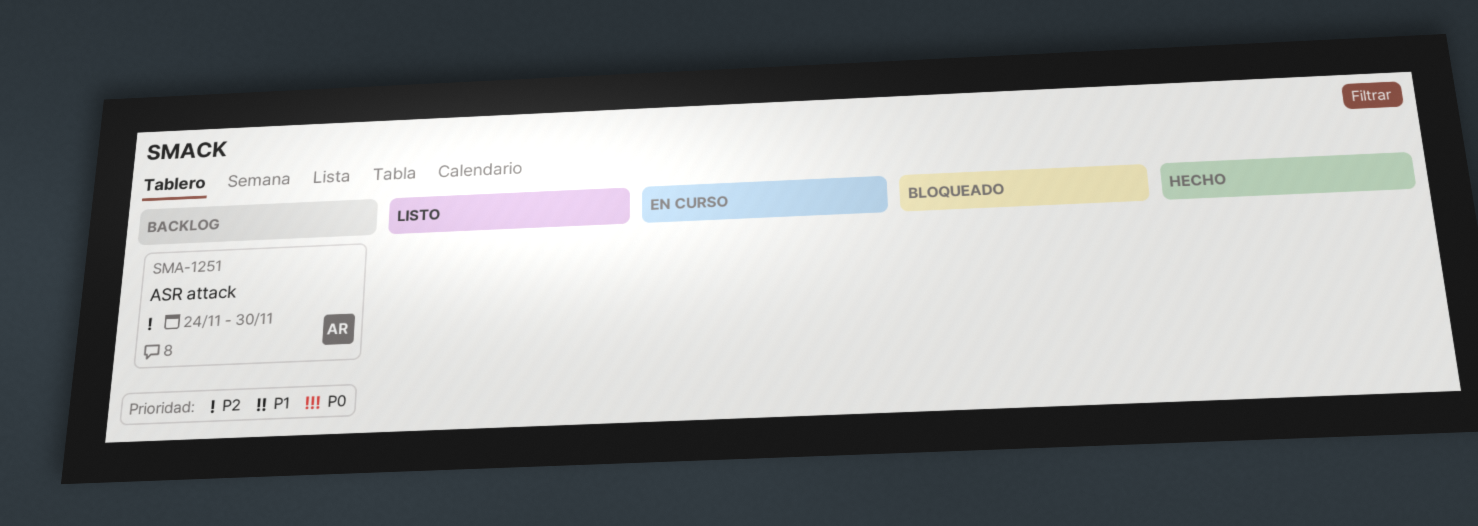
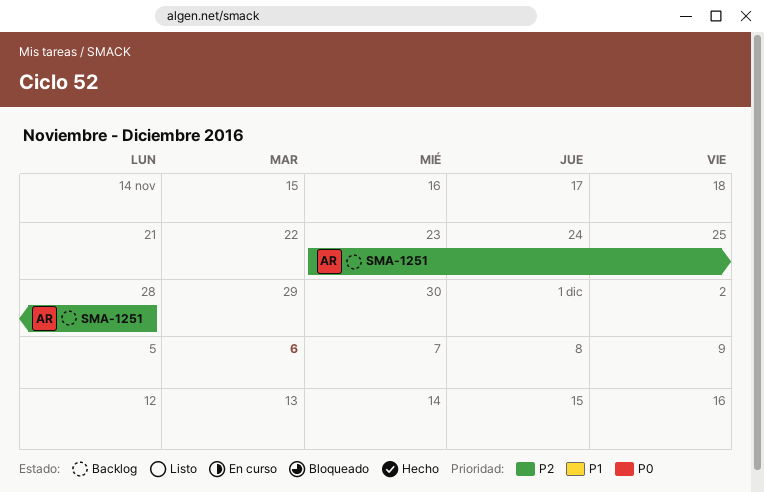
SMA-1251, start: Nov 24 -> Nov 23
SMA-1251, due: Nov 30 -> Nov 28

